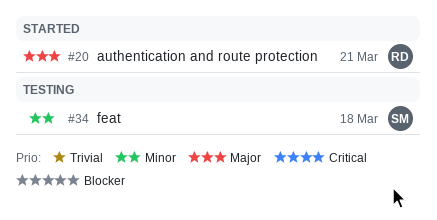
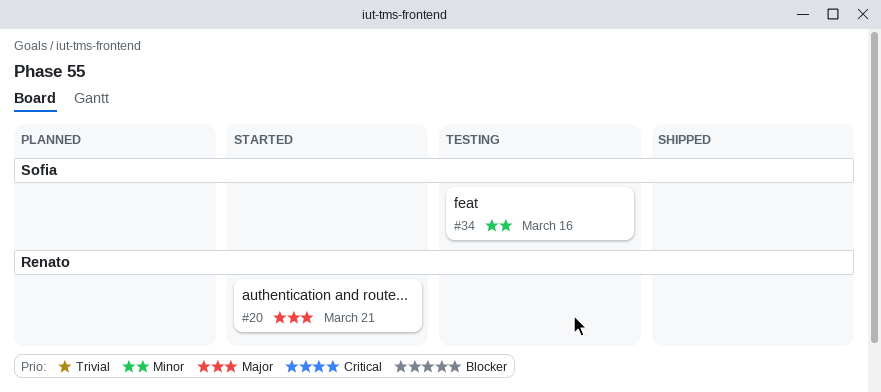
#34, due: Mar 18 -> Mar 16

